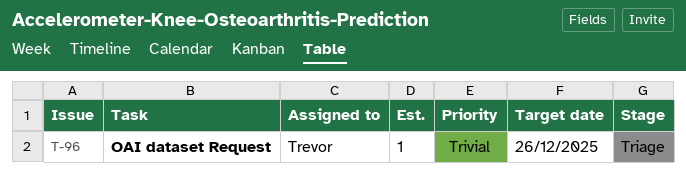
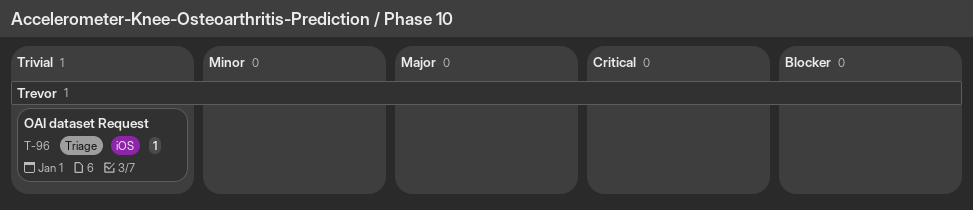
T-96, due: Dec 26 -> Jan 1

